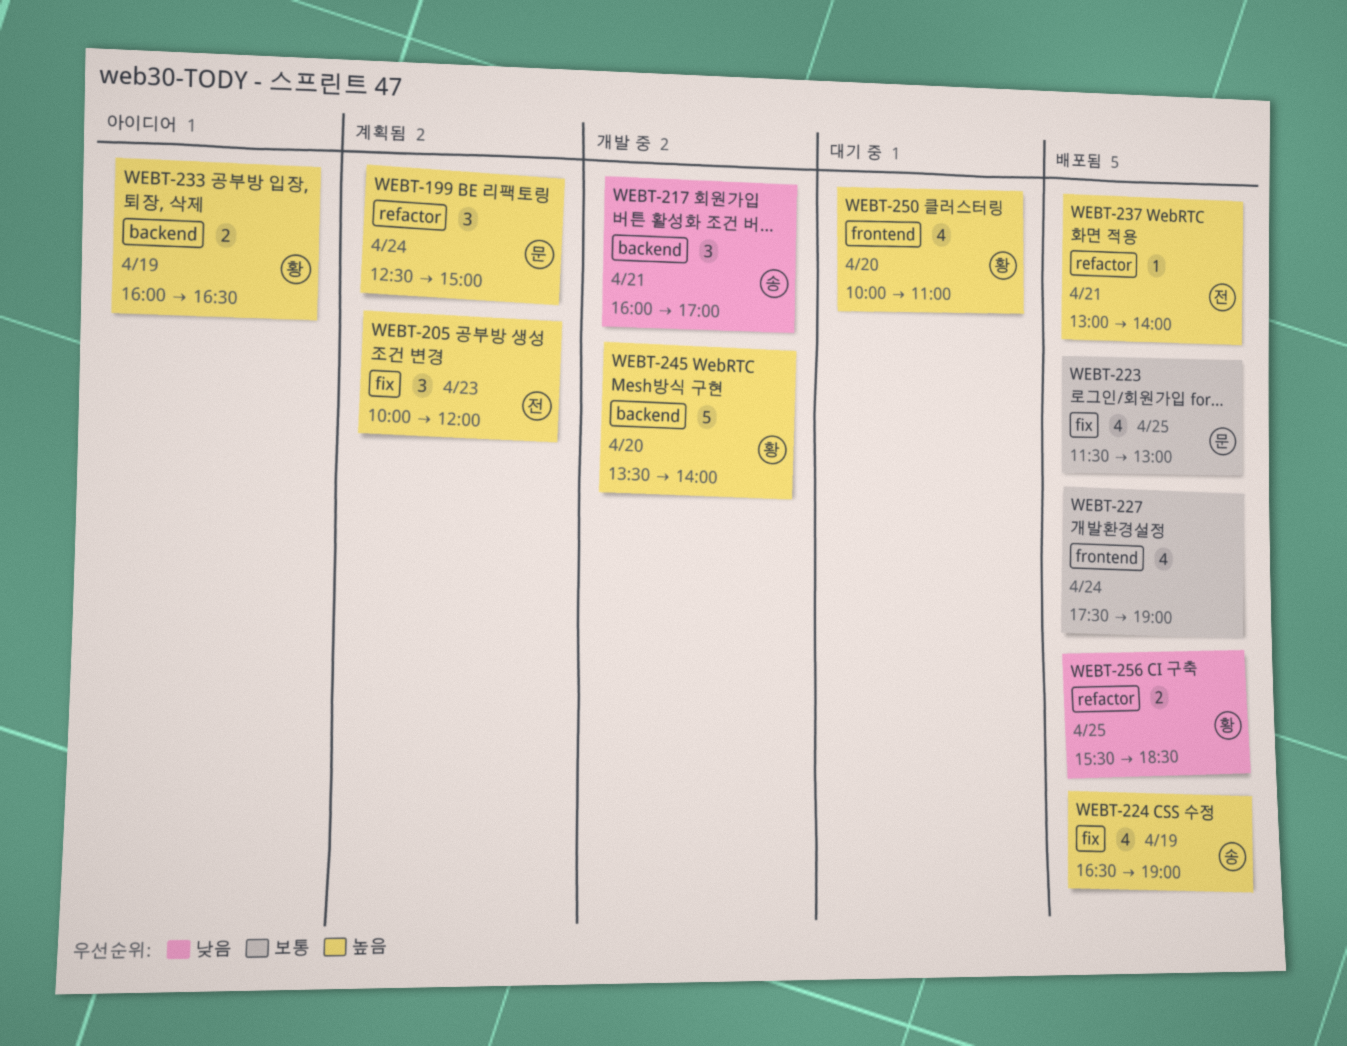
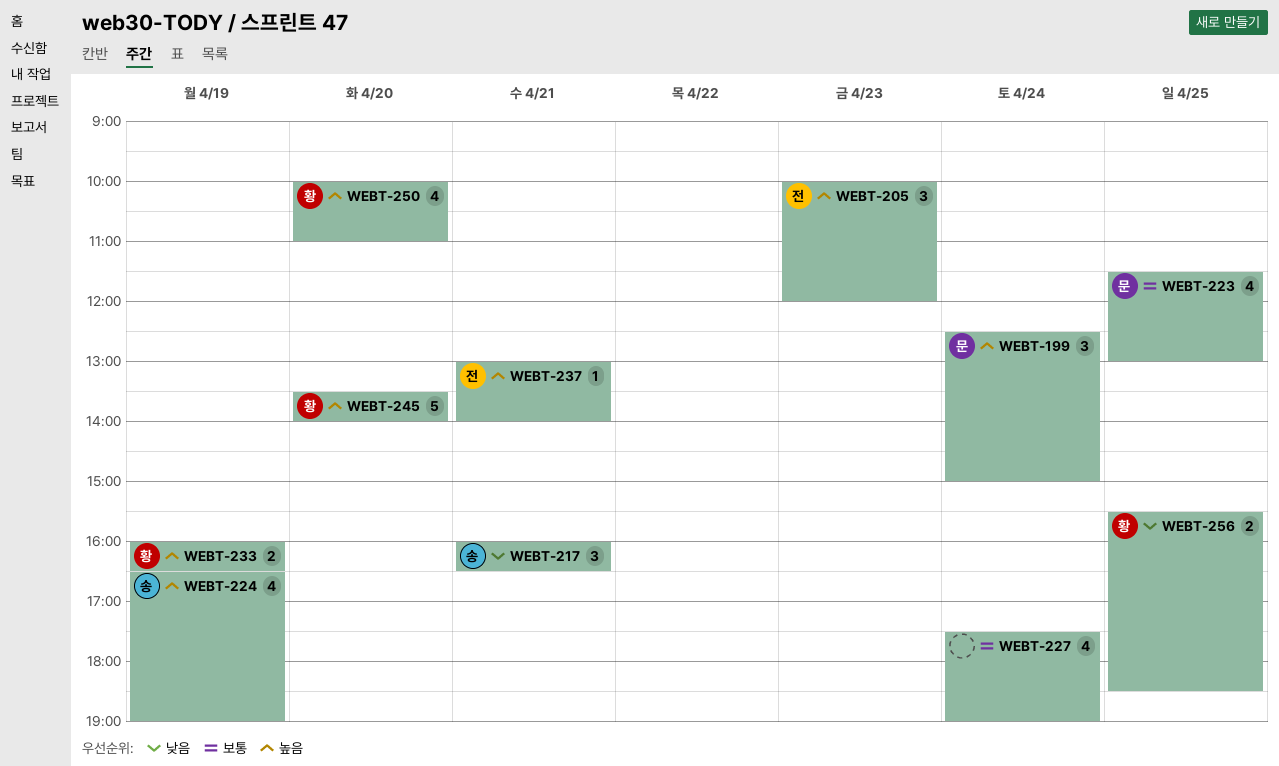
WEBT-217, ends: 17:00 -> 16:30

